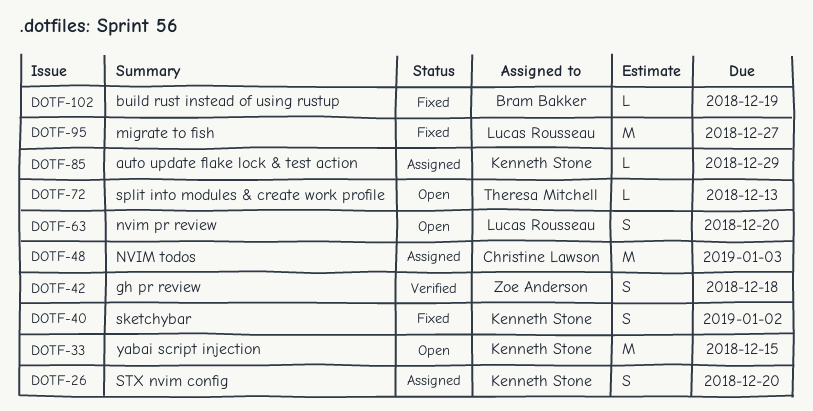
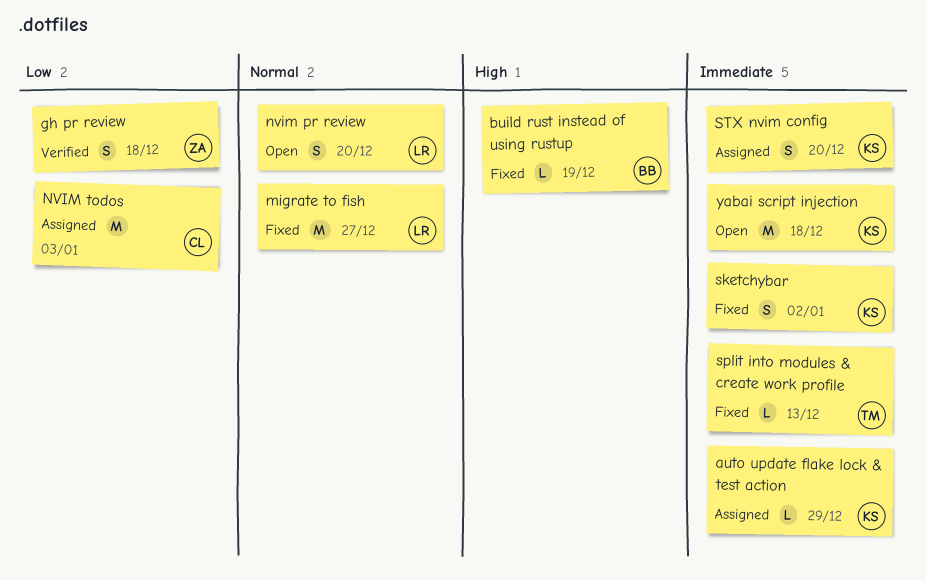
split into modules & create work profile, status: Open -> Fixed
yabai script injection, due: Dec 15 -> Dec 18

